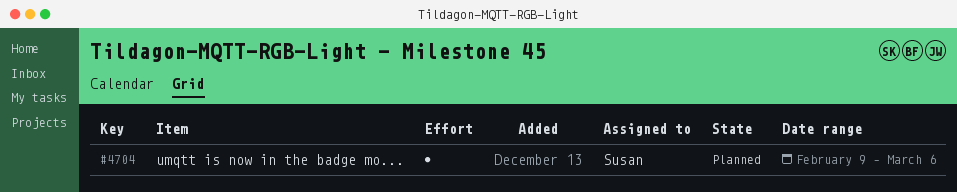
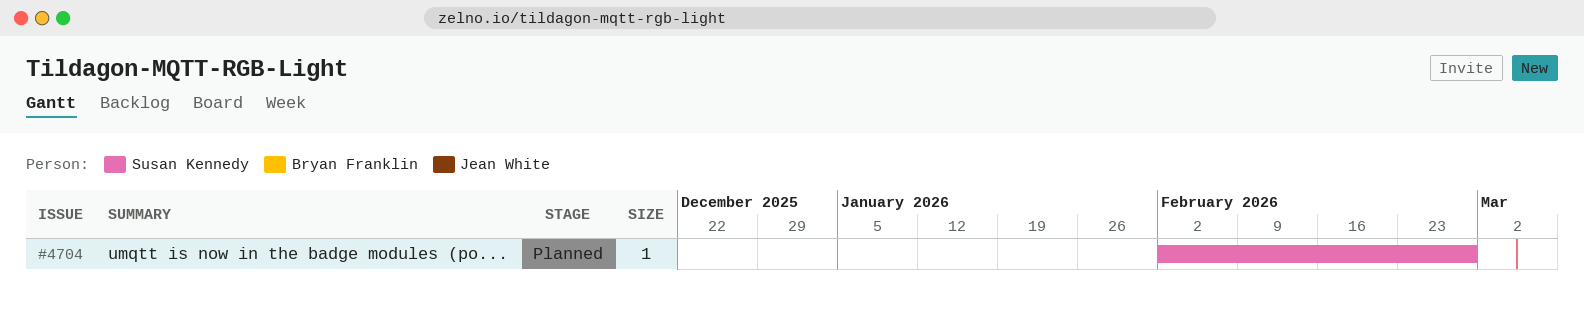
#4704, start: Feb 9 -> Feb 2
#4704, due: Mar 6 -> Feb 27

